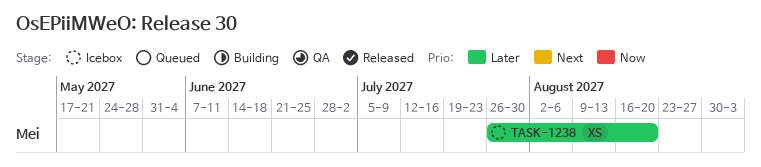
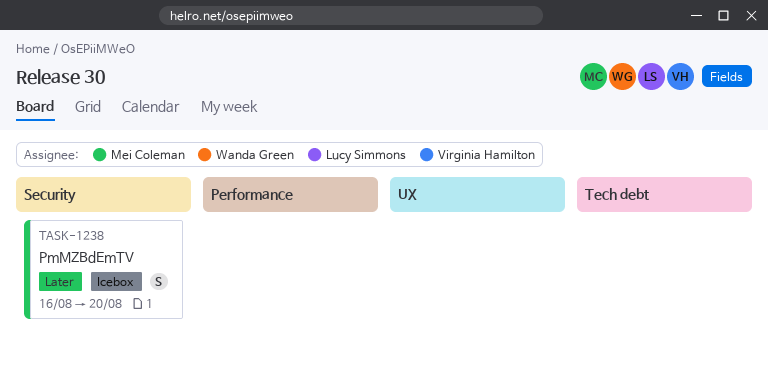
TASK-1238, estimate: XS -> S
TASK-1238, start: Jul 26 -> Aug 16

